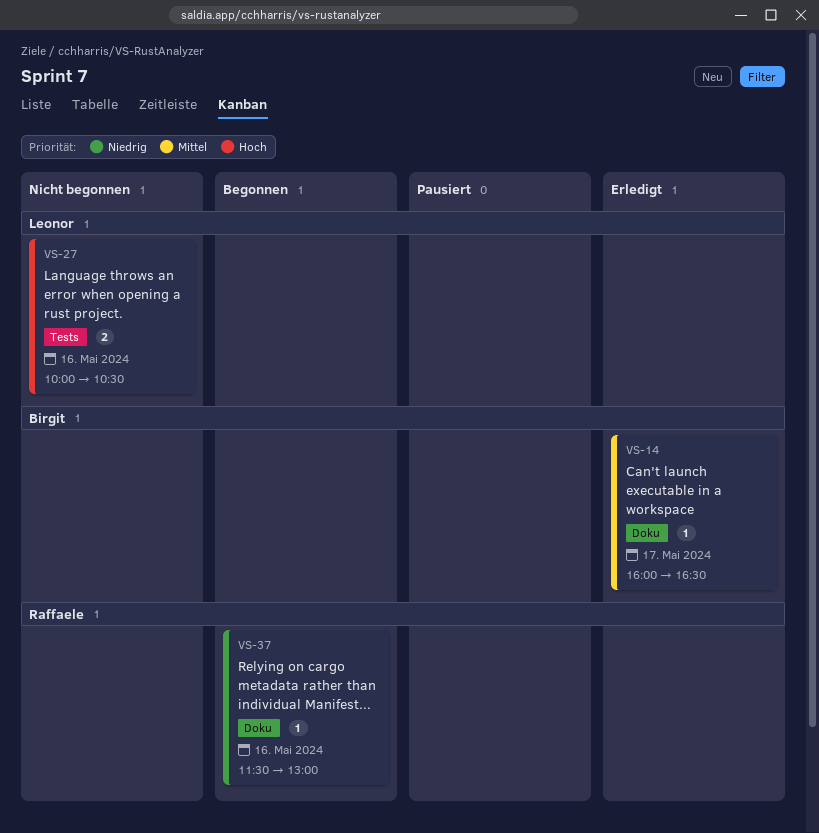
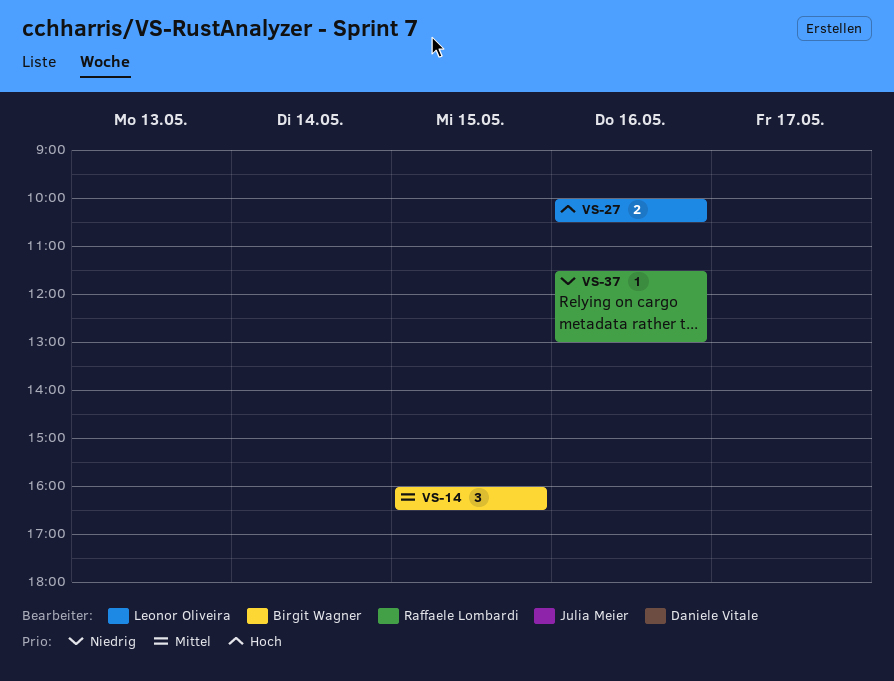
VS-14, estimate: 1 -> 3
VS-14, day: May 17 -> May 15

